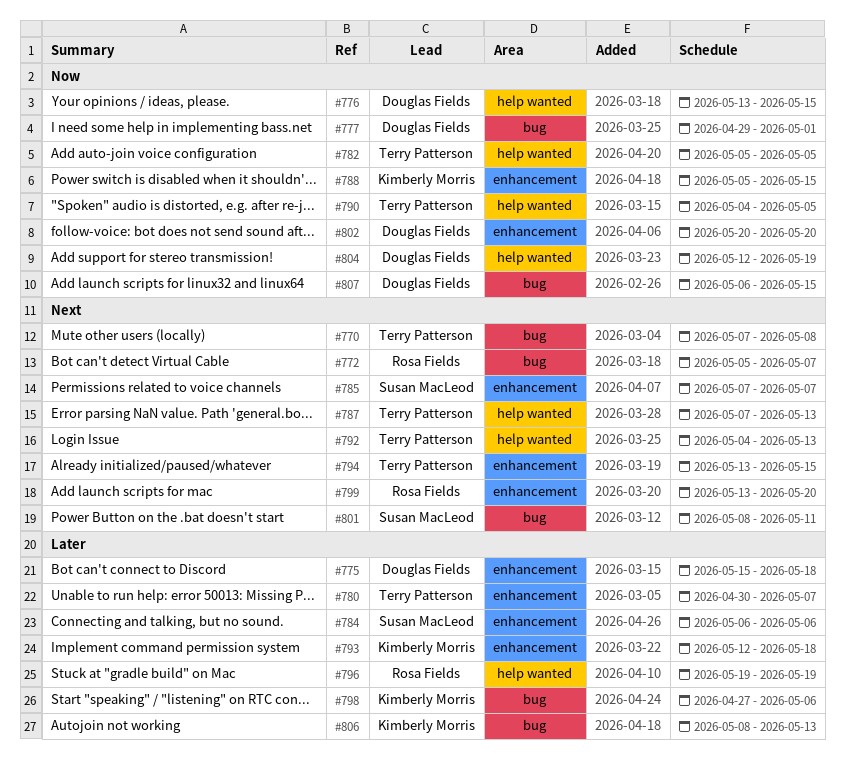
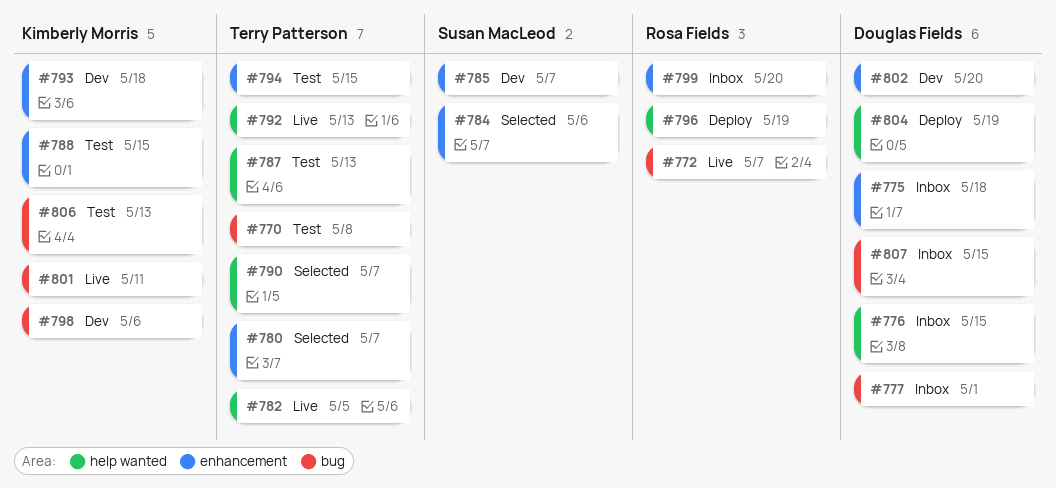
#790, due: May 5 -> May 7
#801, owner: Susan MacLeod -> Kimberly Morris

